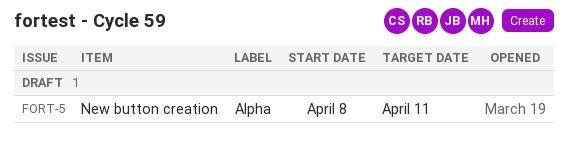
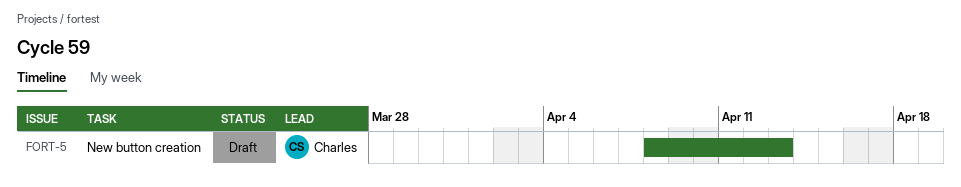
FORT-5, due: Apr 11 -> Apr 13

